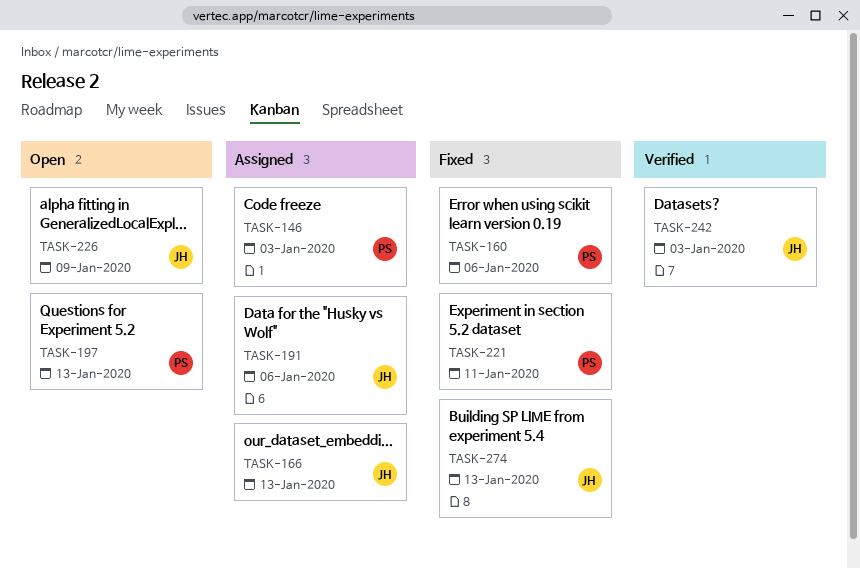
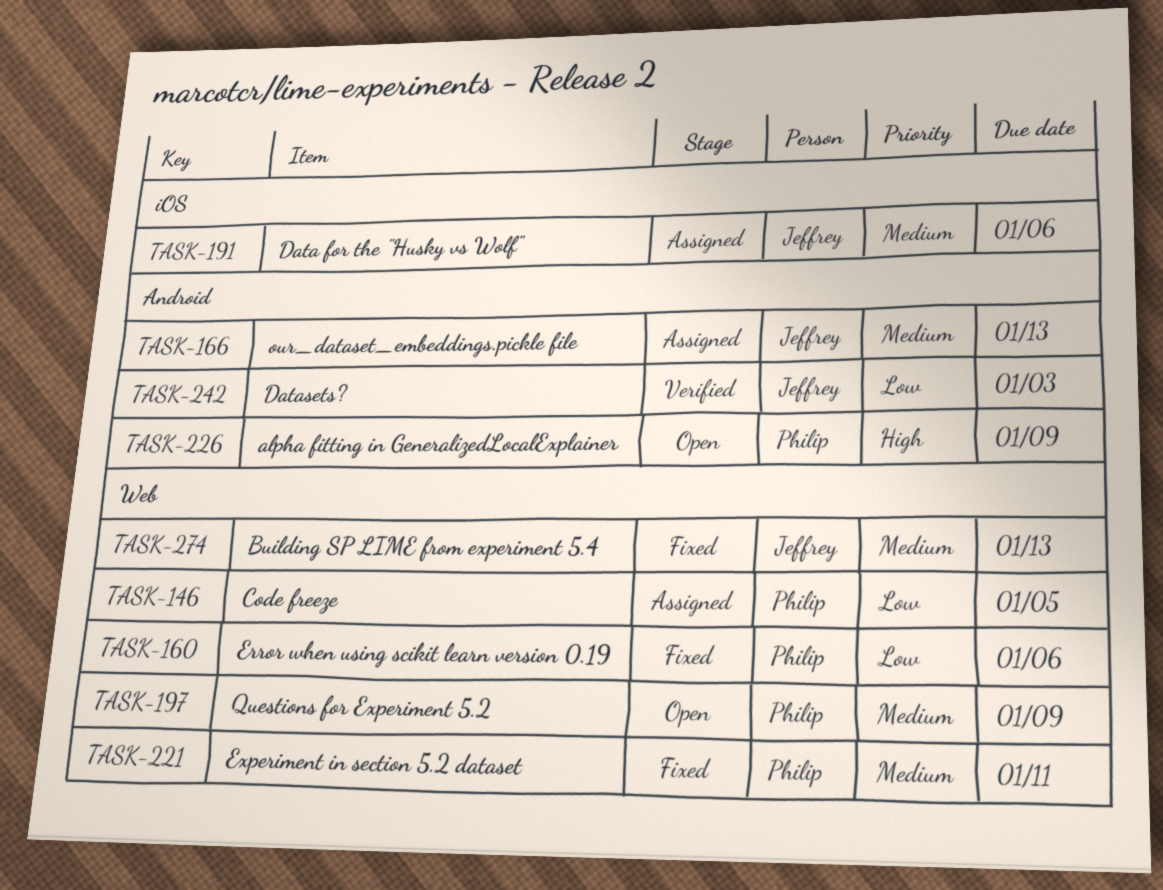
TASK-146, due: Jan 3 -> Jan 5
TASK-197, due: Jan 13 -> Jan 9
TASK-226, owner: Jeffrey -> Philip

